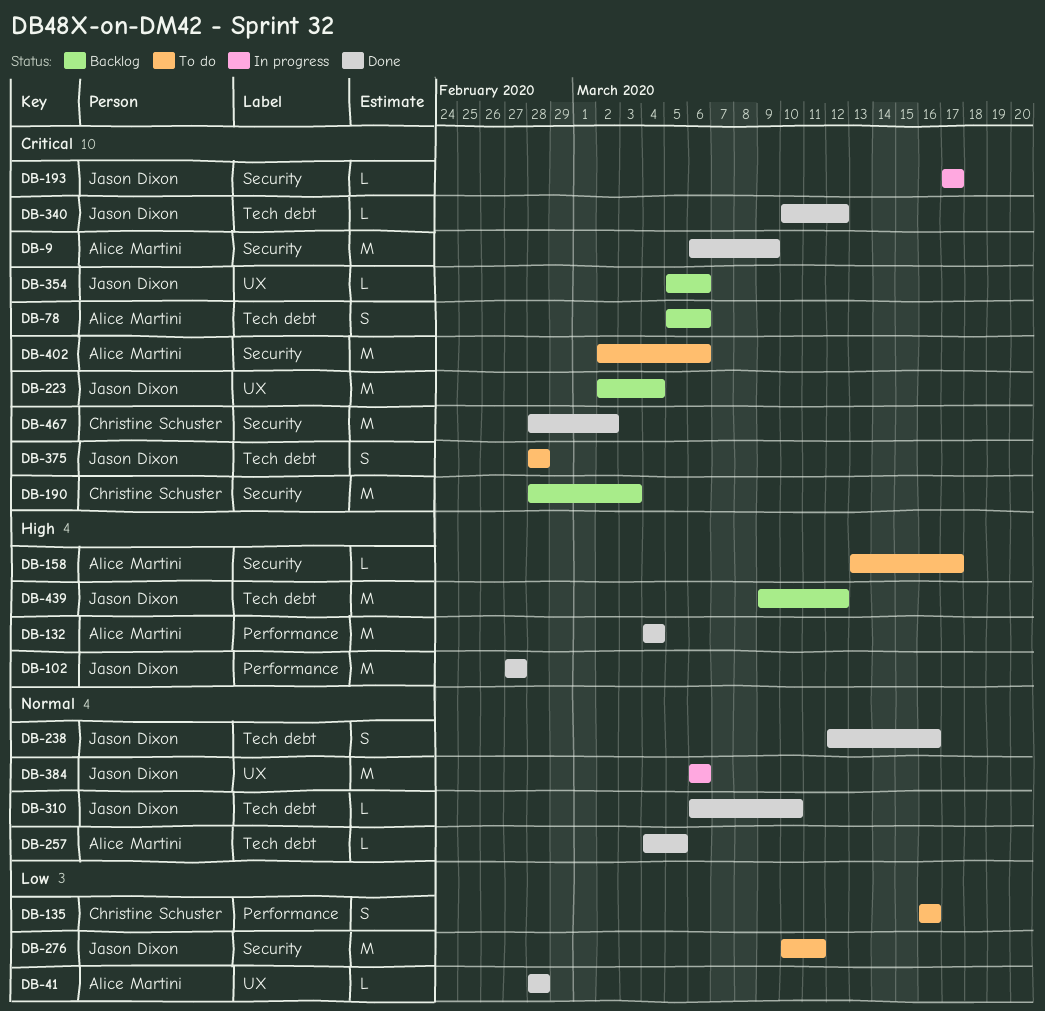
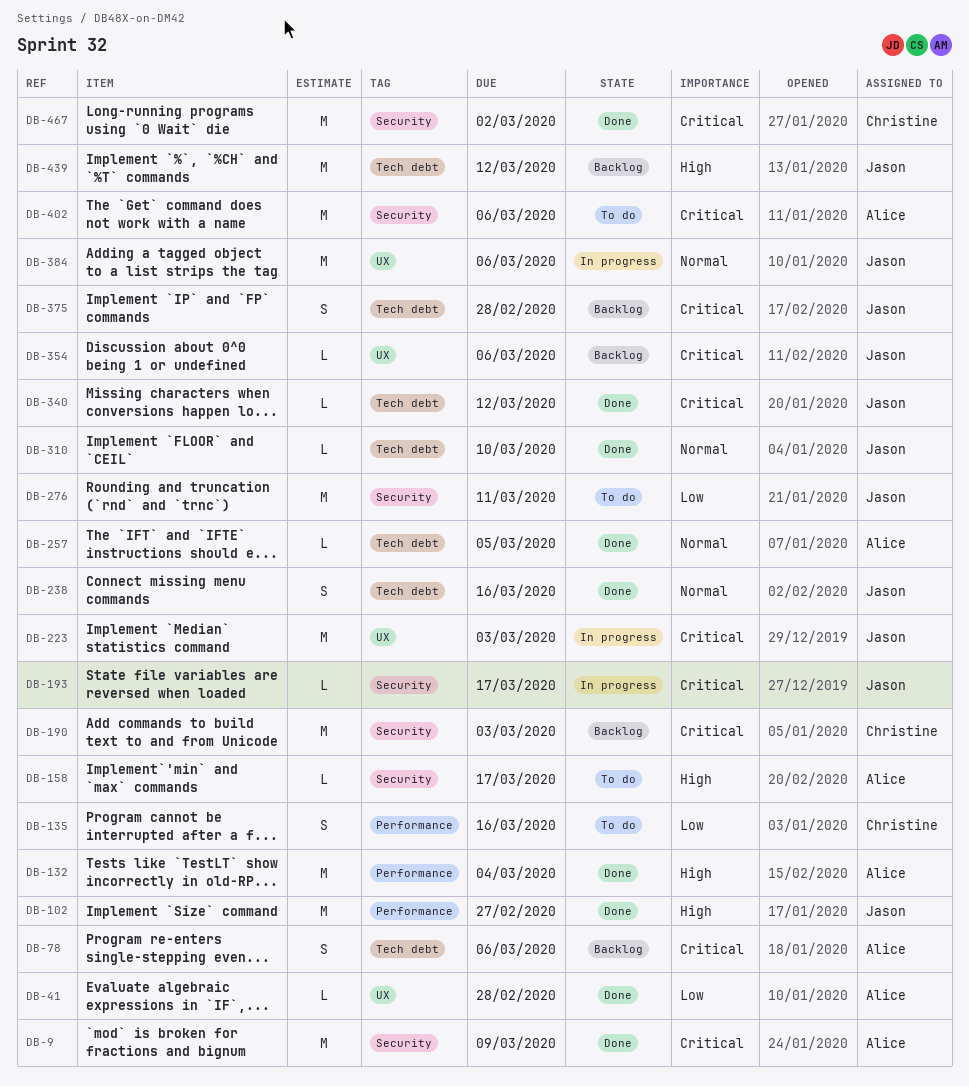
DB-223, status: Backlog -> In progress
DB-223, due: Mar 4 -> Mar 3
DB-375, status: To do -> Backlog

